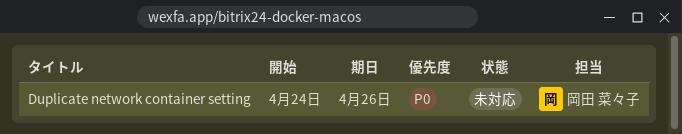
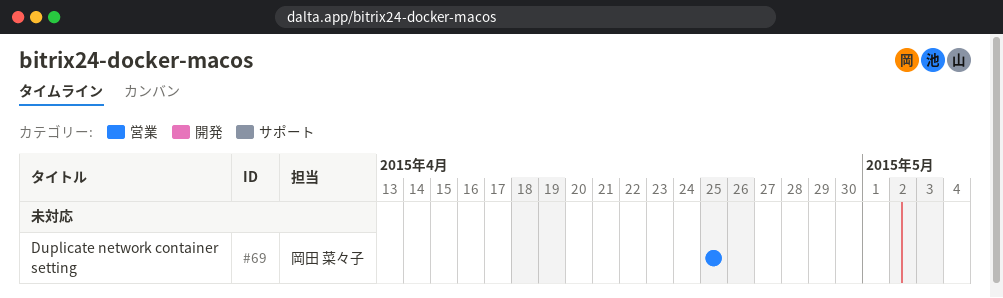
Duplicate network container setting, start: Apr 24 -> Apr 25
Duplicate network container setting, due: Apr 26 -> Apr 25

